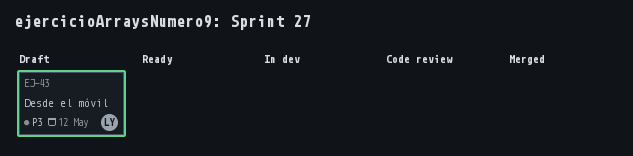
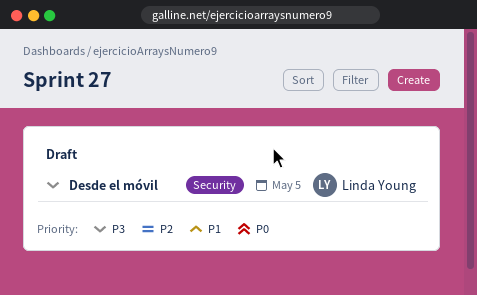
Desde el móvil, due: May 12 -> May 5

